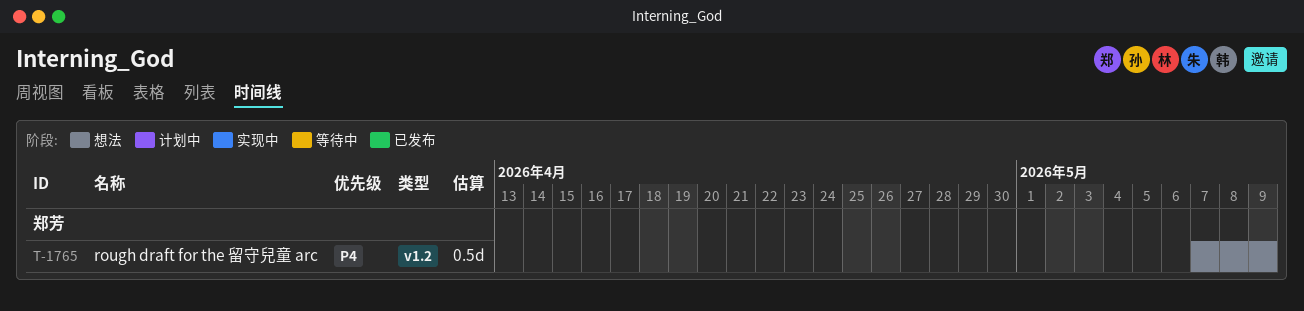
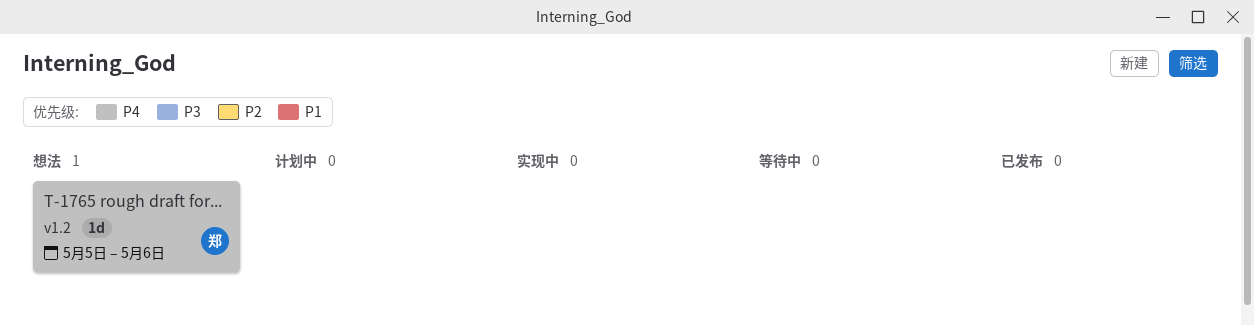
T-1765, estimate: 0.5d -> 1d
T-1765, start: May 7 -> May 5
T-1765, due: May 9 -> May 6

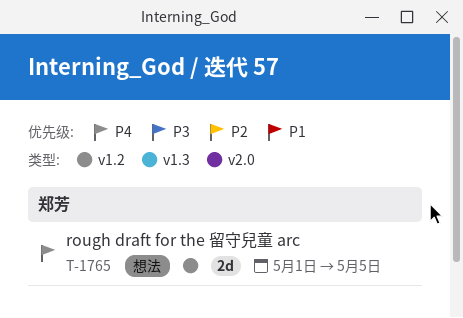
T-1765, estimate: 1d -> 2d
T-1765, start: May 5 -> May 1
T-1765, due: May 6 -> May 5

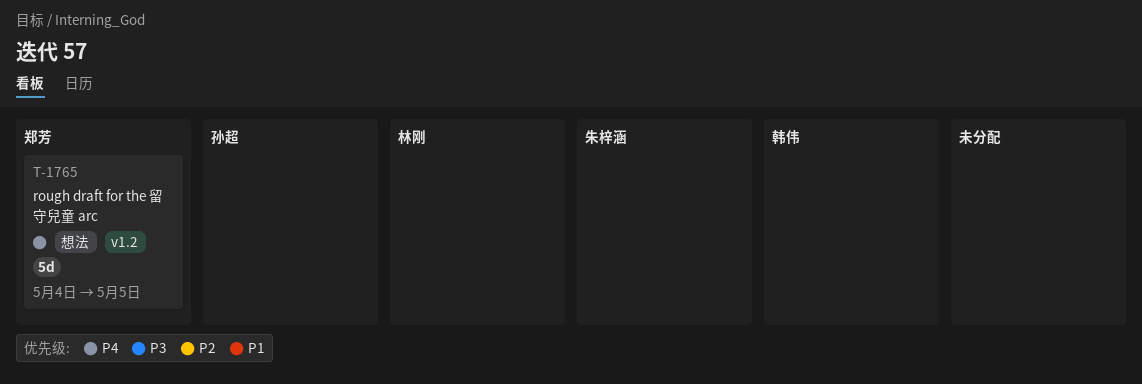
T-1765, estimate: 2d -> 5d
T-1765, start: May 1 -> May 4

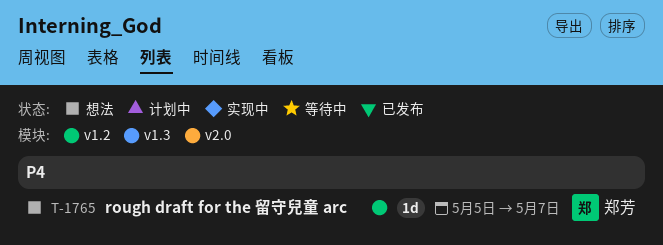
T-1765, estimate: 5d -> 1d
T-1765, start: May 4 -> May 5
T-1765, due: May 5 -> May 7

